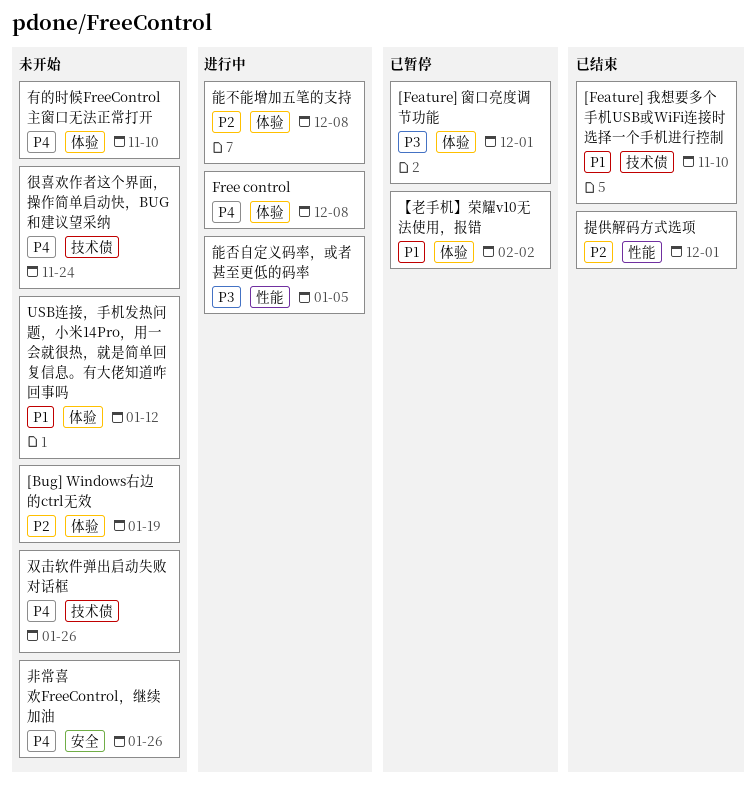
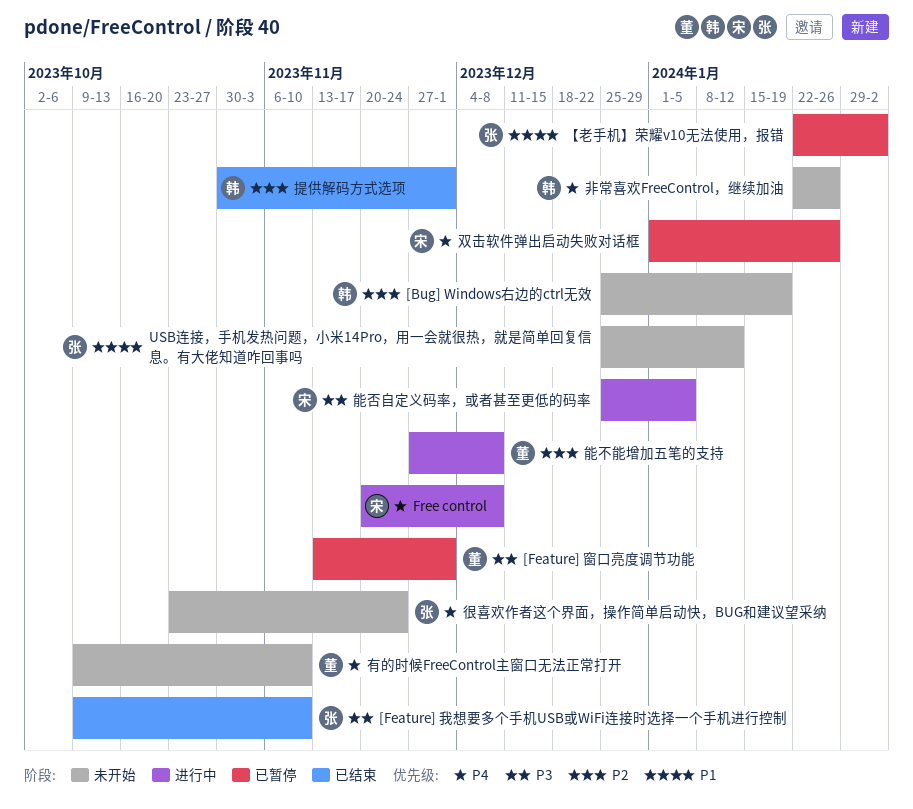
[Feature] 我想要多个手机USB或WiFi连接时选择一个手机进行控制, priority: P1 -> P3
双击软件弹出启动失败对话框, status: 未开始 -> 已暂停

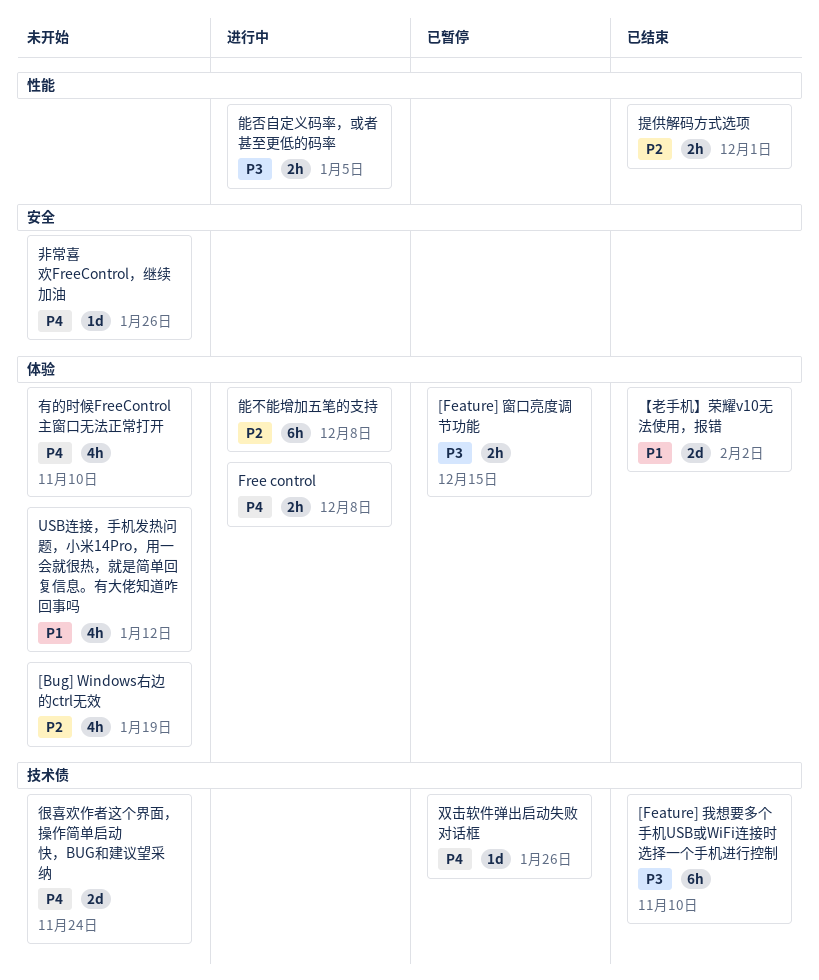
[Feature] 窗口亮度调节功能, due: Dec 1 -> Dec 15
【老手机】荣耀v10无法使用，报错, status: 已暂停 -> 已结束

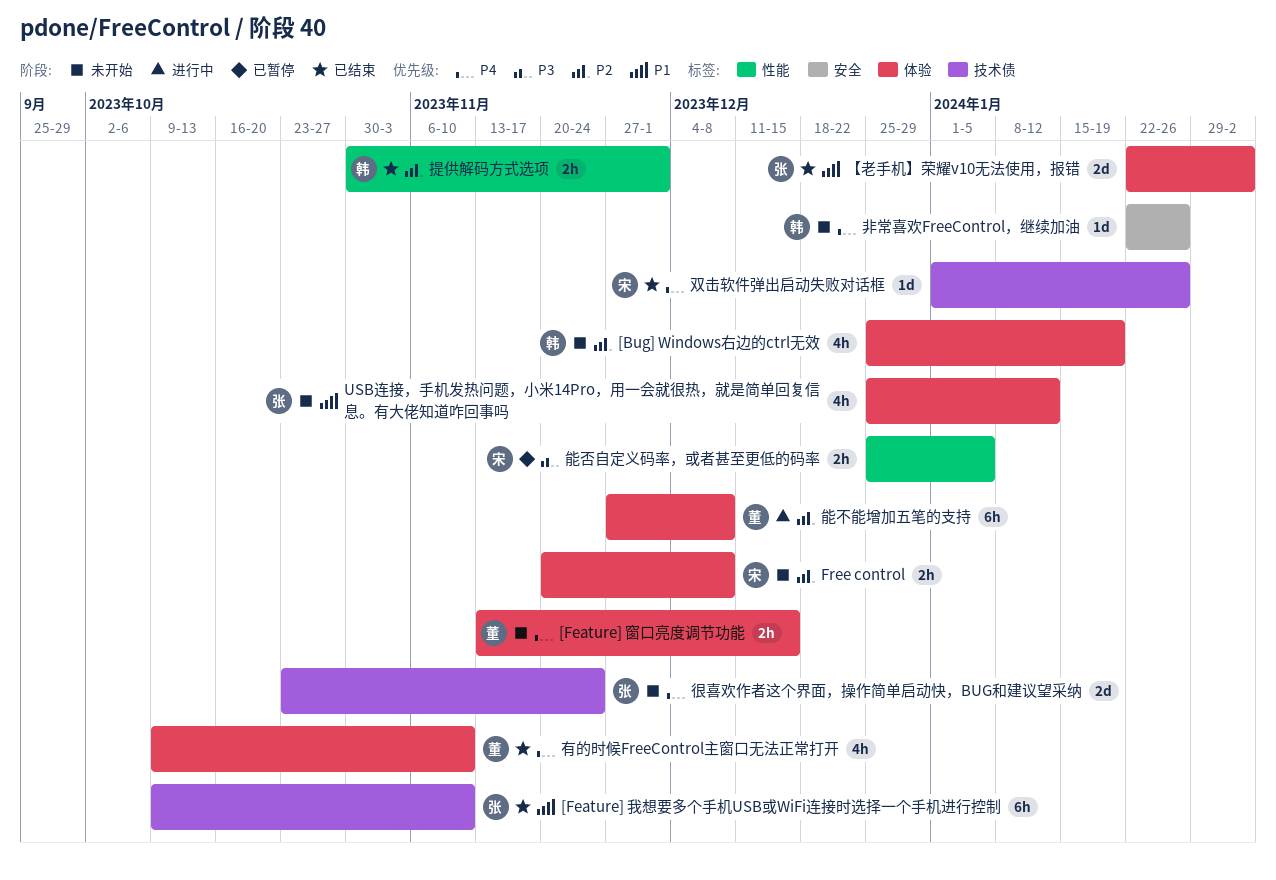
[Feature] 我想要多个手机USB或WiFi连接时选择一个手机进行控制, priority: P3 -> P1
[Feature] 窗口亮度调节功能, status: 已暂停 -> 未开始
[Feature] 窗口亮度调节功能, priority: P3 -> P4
Free control, status: 进行中 -> 未开始
Free control, priority: P4 -> P2
双击软件弹出启动失败对话框, status: 已暂停 -> 已结束
有的时候FreeControl主窗口无法正常打开, status: 未开始 -> 已结束
能否自定义码率，或者甚至更低的码率, status: 进行中 -> 已暂停

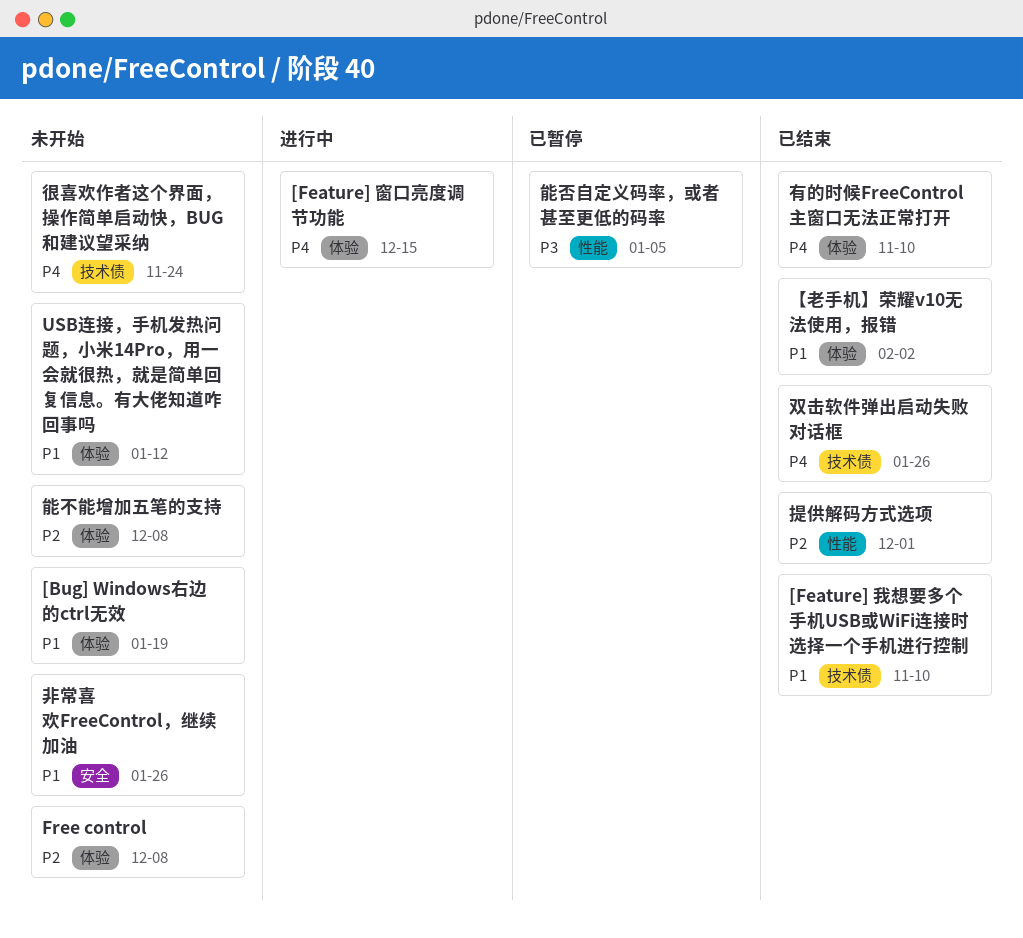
[Bug] Windows右边的ctrl无效, priority: P2 -> P1
[Feature] 窗口亮度调节功能, status: 未开始 -> 进行中
能不能增加五笔的支持, status: 进行中 -> 未开始
非常喜欢FreeControl，继续加油, priority: P4 -> P1

